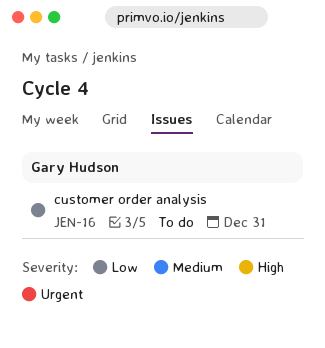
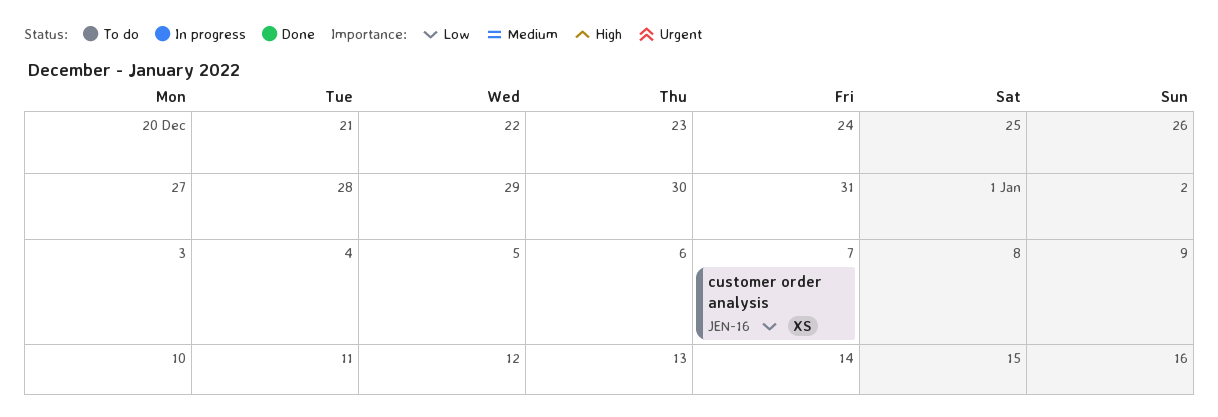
JEN-16, due: Dec 31 -> Jan 7

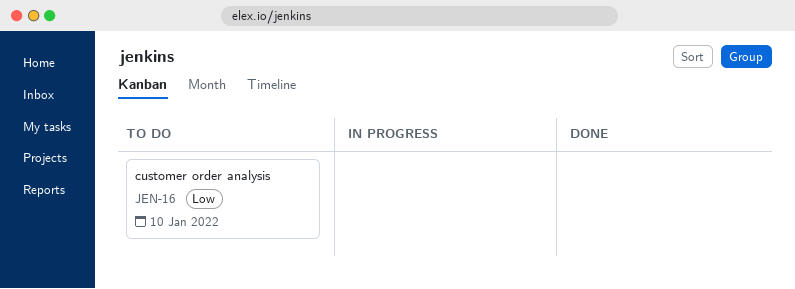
JEN-16, due: Jan 7 -> Jan 10

